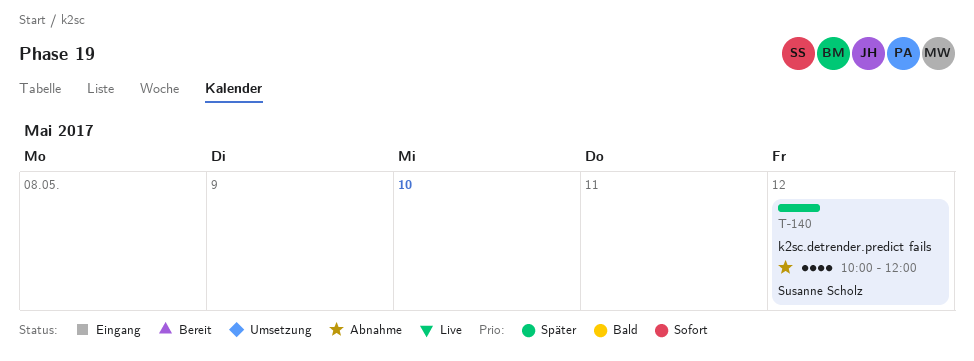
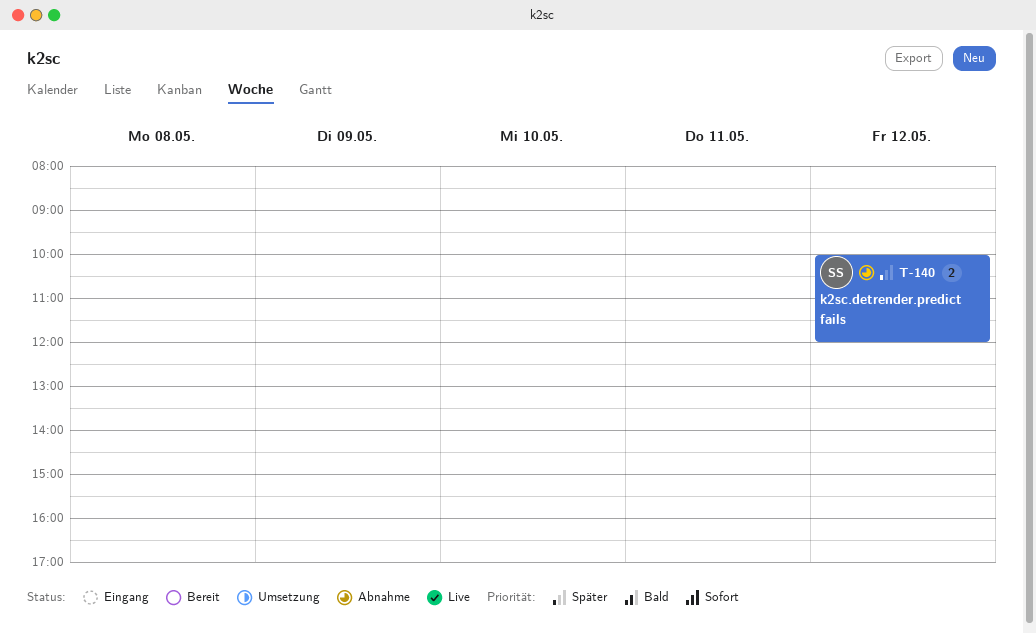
T-140, estimate: 4 -> 2

